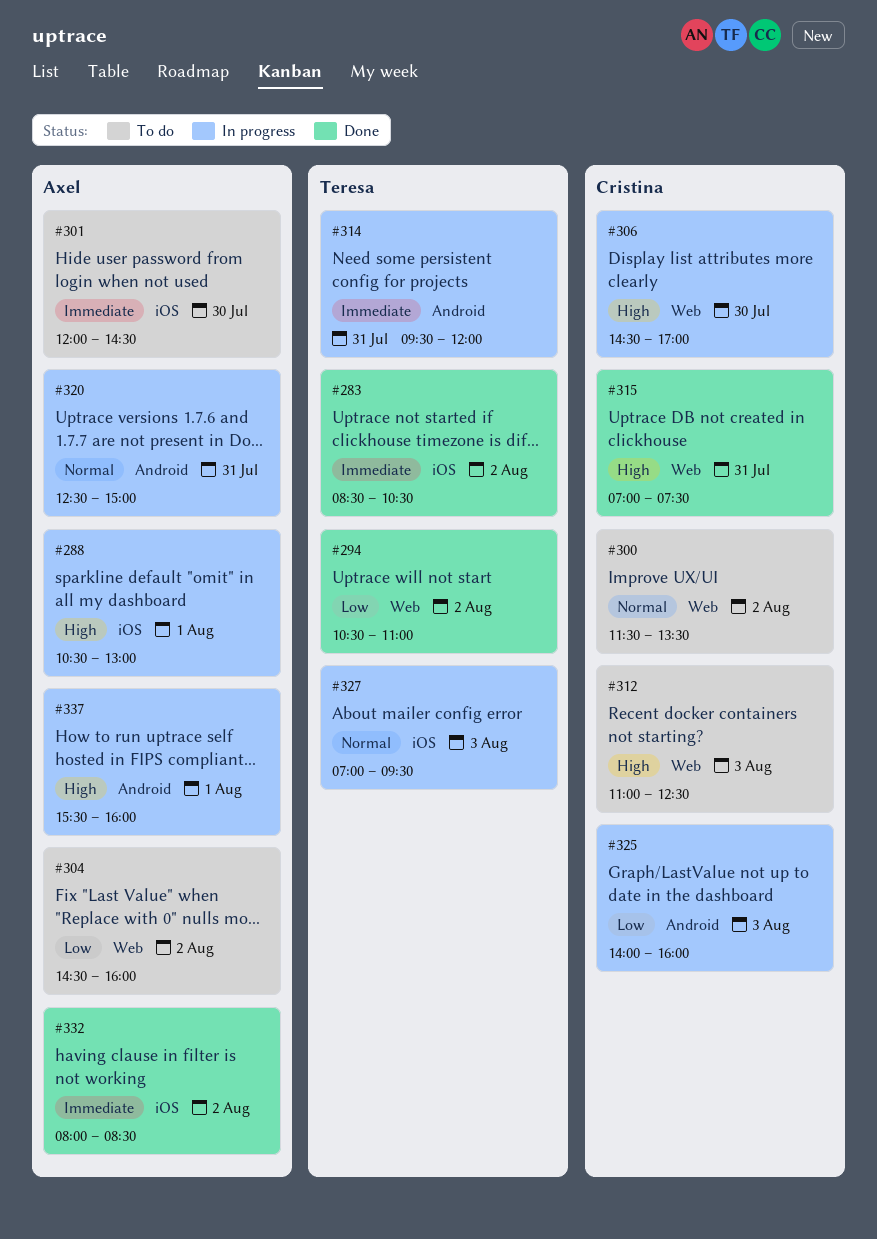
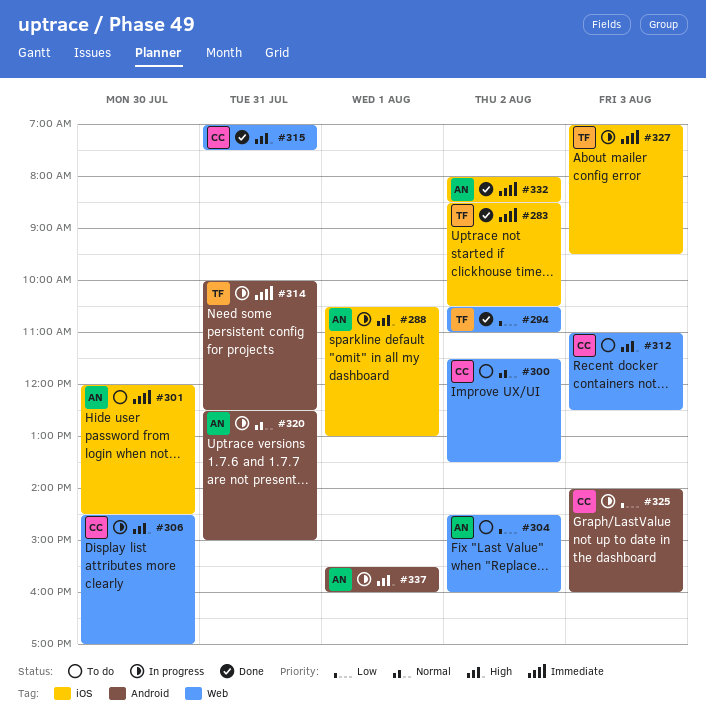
#314, begins: 09:30 -> 10:00
#314, ends: 12:00 -> 12:30
#327, priority: Normal -> Immediate

